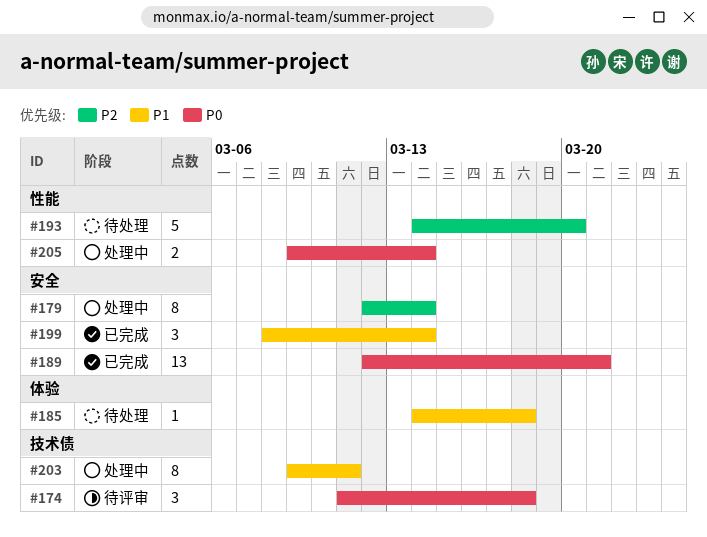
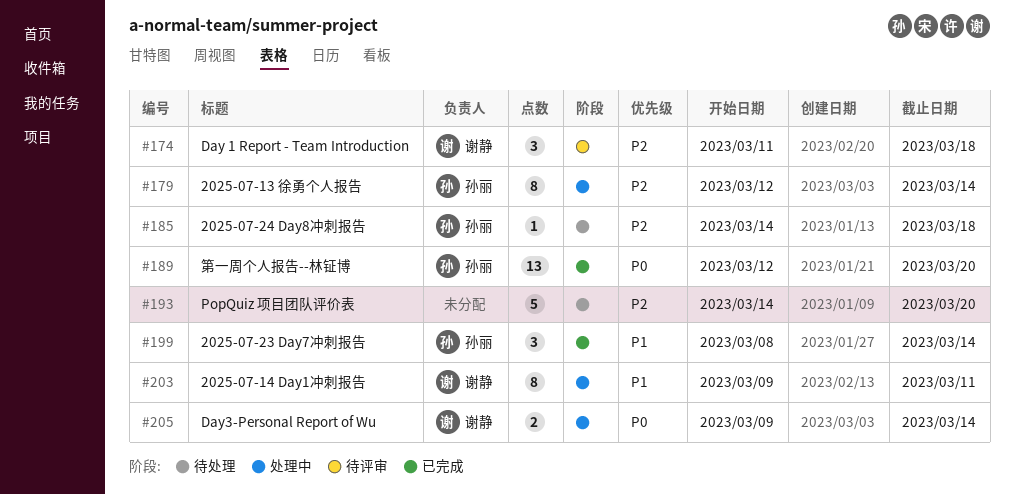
#174, priority: P0 -> P2
#185, priority: P1 -> P2
#189, due: Mar 21 -> Mar 20

